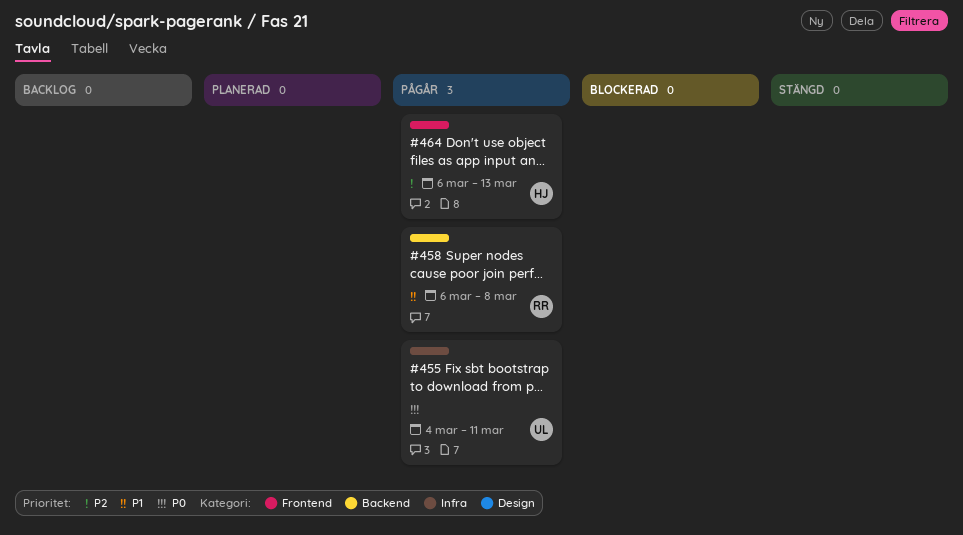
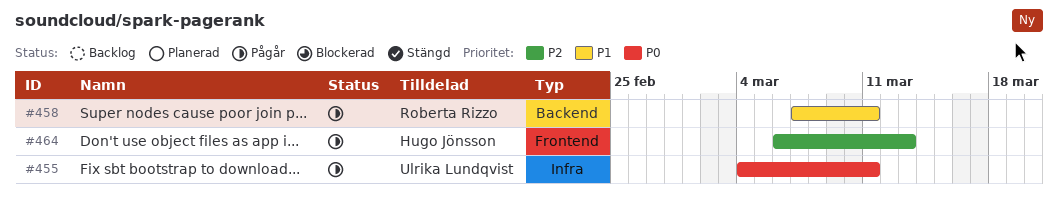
#458, start: Mar 6 -> Mar 7
#458, due: Mar 8 -> Mar 11

